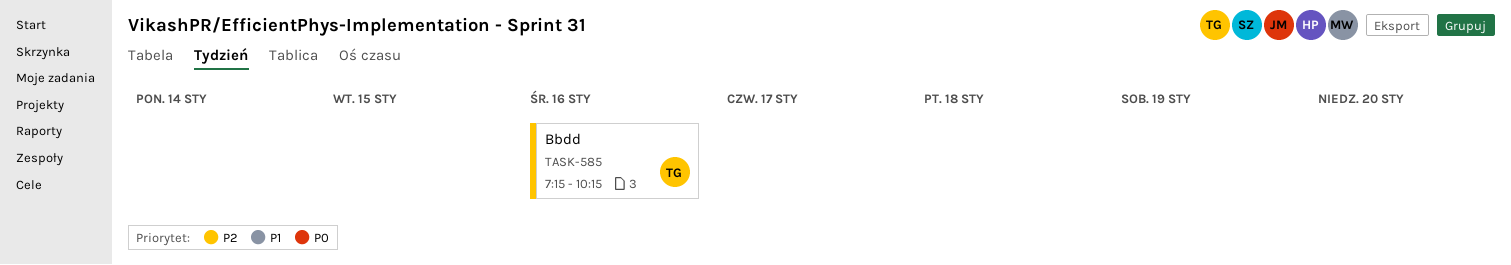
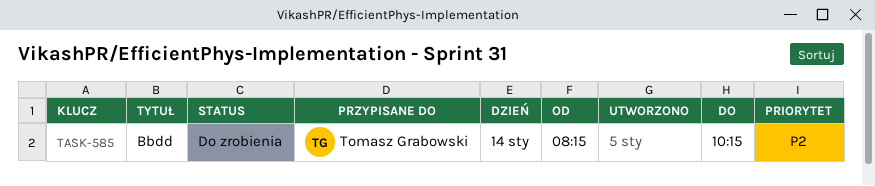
TASK-585, day: Jan 16 -> Jan 14
TASK-585, begins: 07:15 -> 08:15

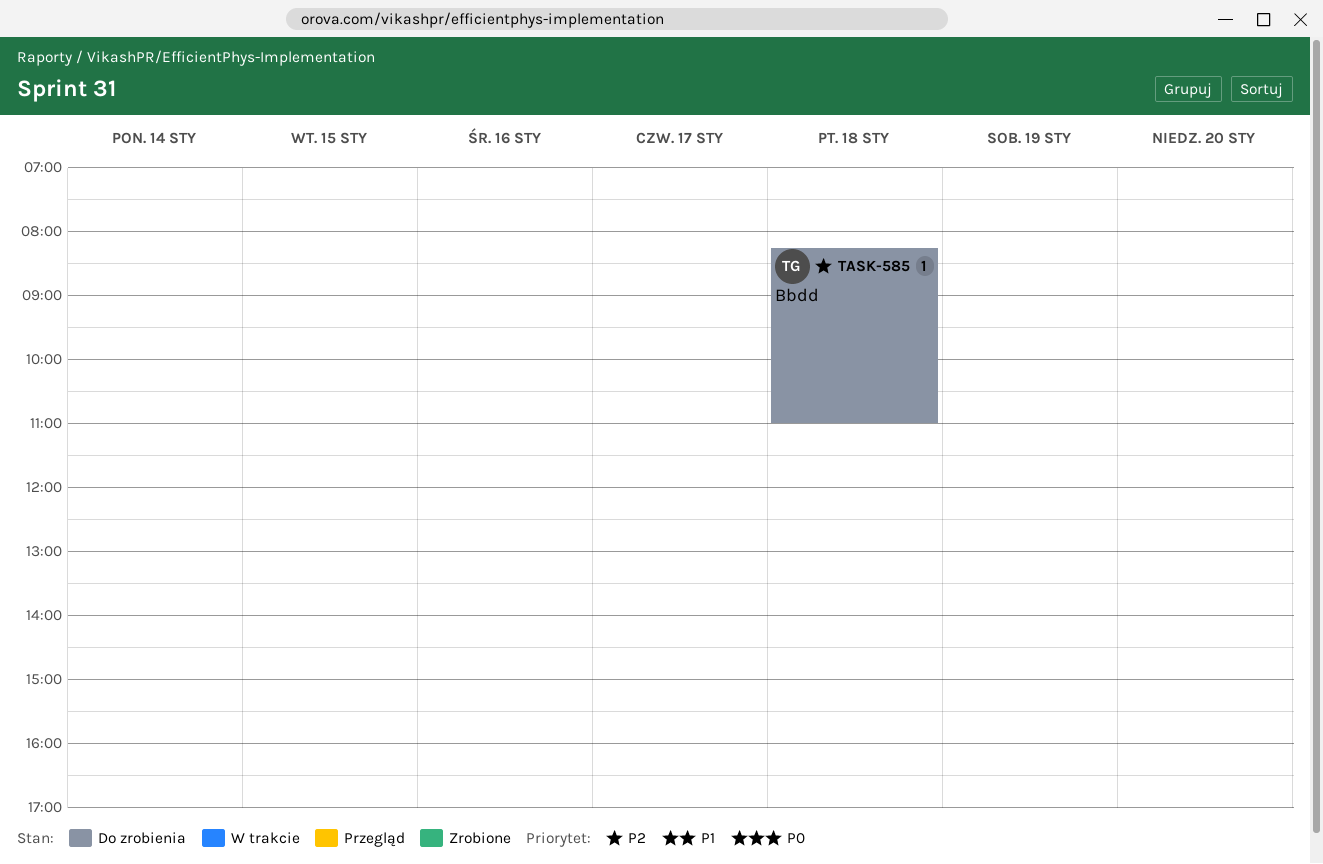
TASK-585, day: Jan 14 -> Jan 18
TASK-585, ends: 10:15 -> 11:00

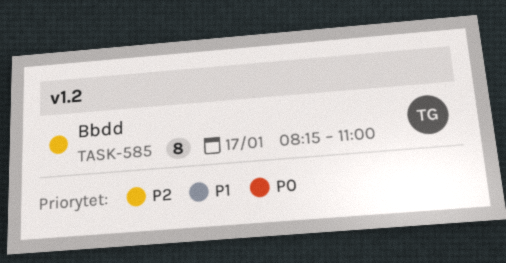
TASK-585, estimate: 1 -> 8
TASK-585, day: Jan 18 -> Jan 17

